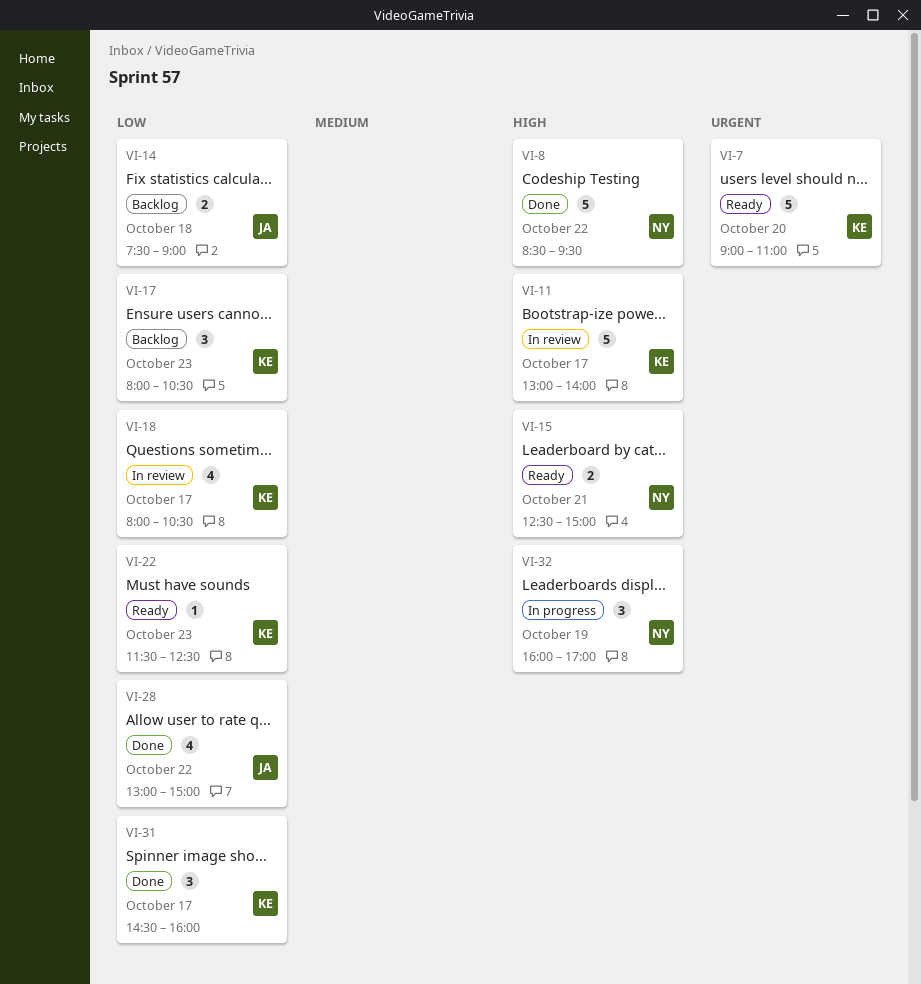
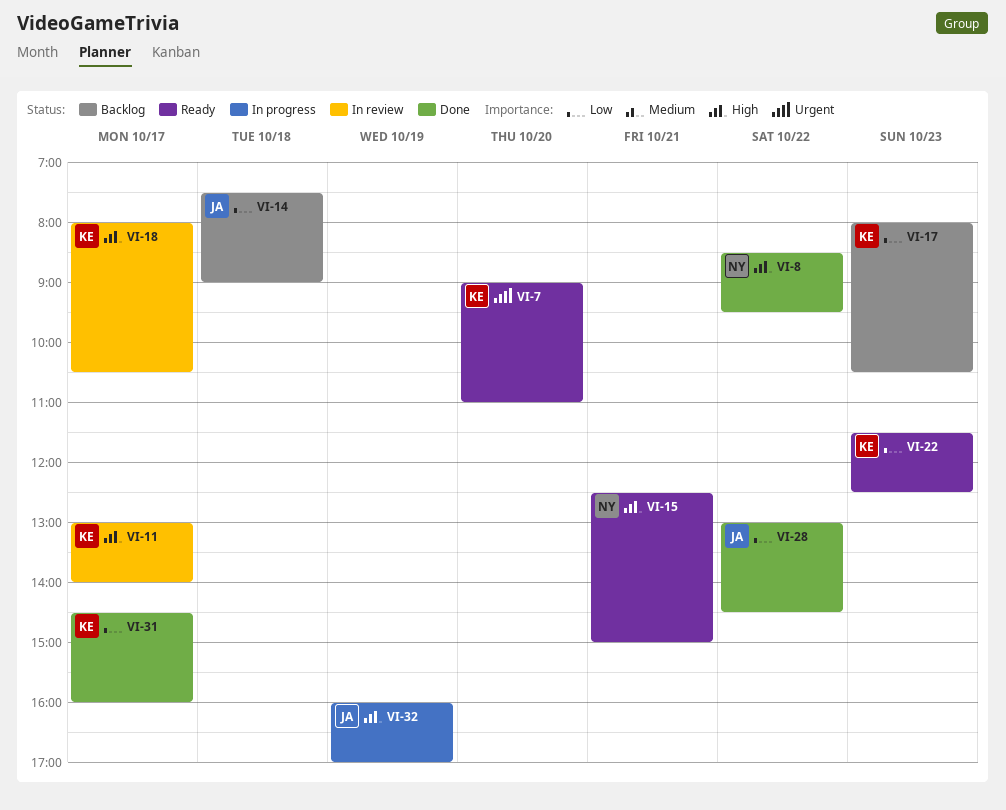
VI-18, priority: Low -> High
VI-28, ends: 15:00 -> 14:30
VI-32, owner: NY -> JA

